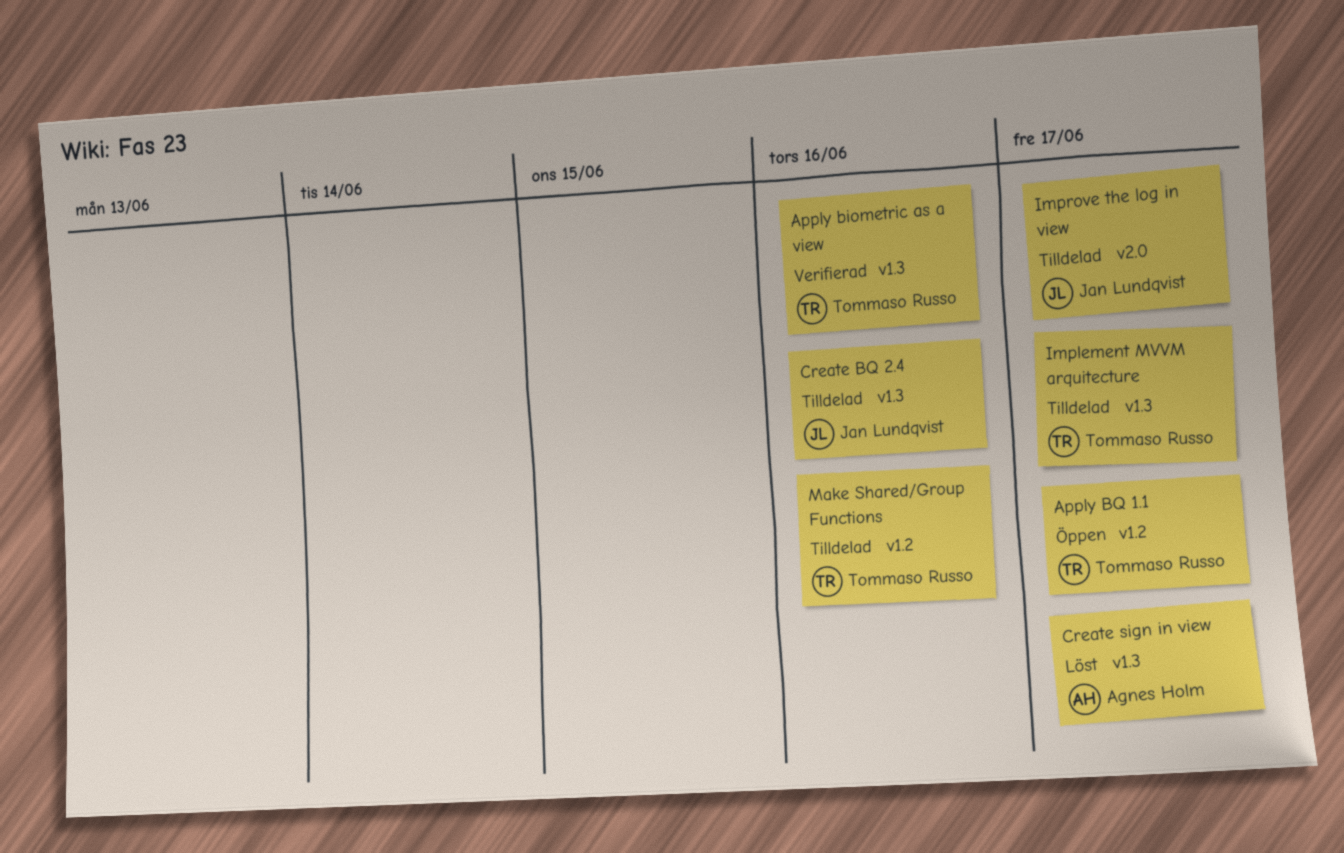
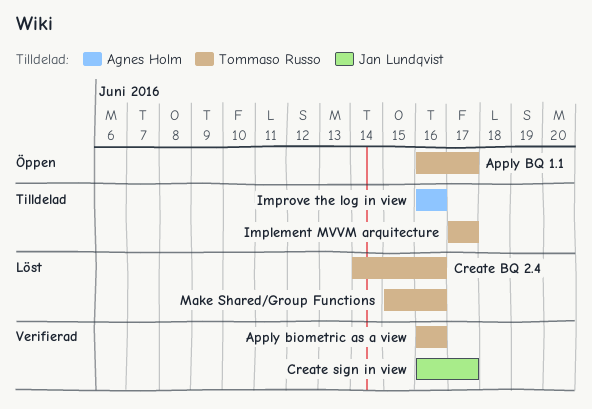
Create BQ 2.4, status: Tilldelad -> Löst
Create BQ 2.4, owner: Jan Lundqvist -> Tommaso Russo
Create sign in view, status: Löst -> Verifierad
Create sign in view, owner: Agnes Holm -> Jan Lundqvist
Improve the log in view, owner: Jan Lundqvist -> Agnes Holm
Improve the log in view, due: Jun 17 -> Jun 16
Make Shared/Group Functions, status: Tilldelad -> Löst

